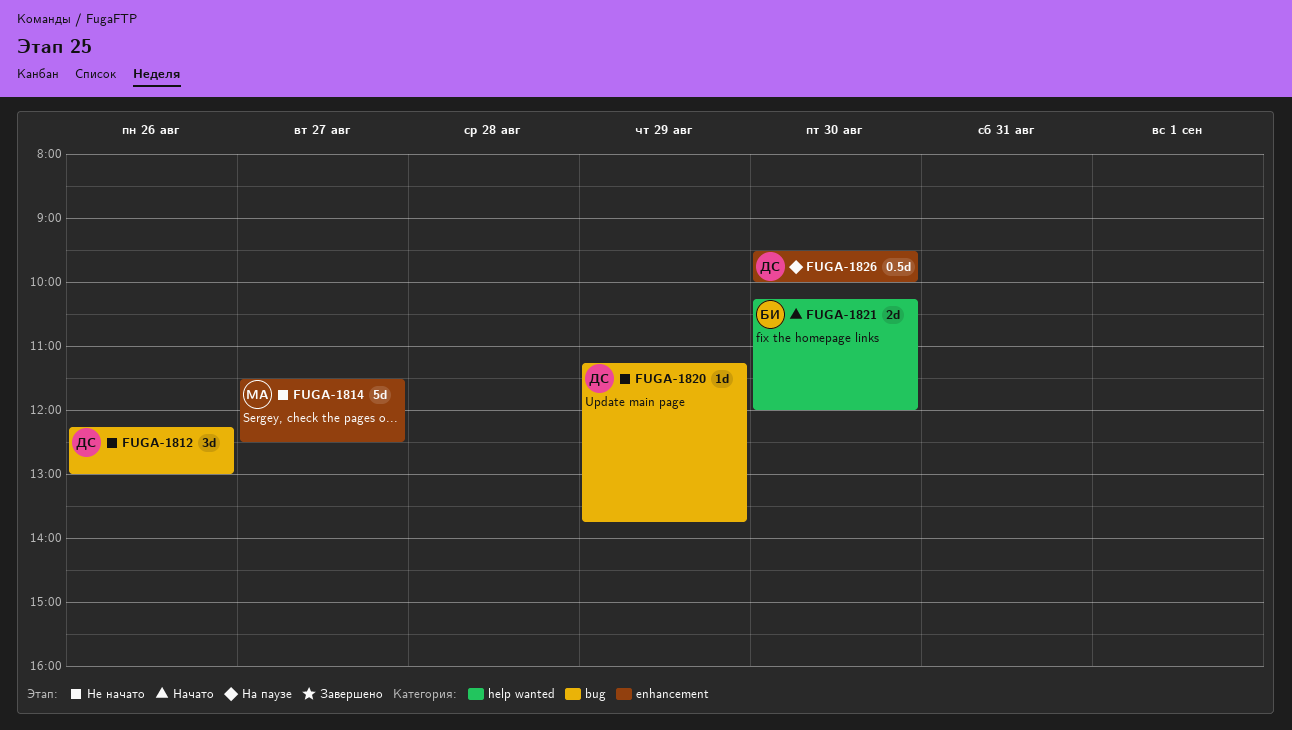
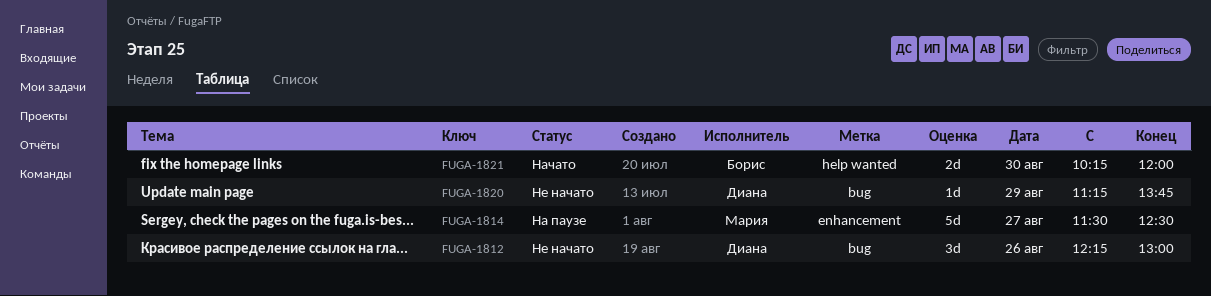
FUGA-1814, status: Не начато -> На паузе
FUGA-1826: present -> none

